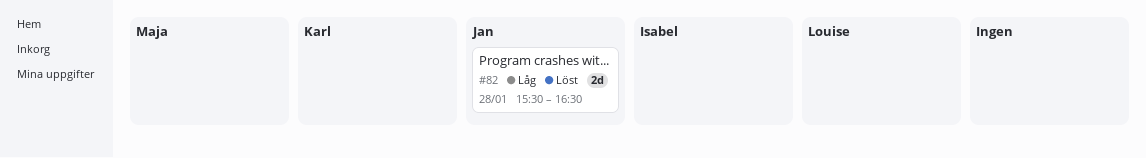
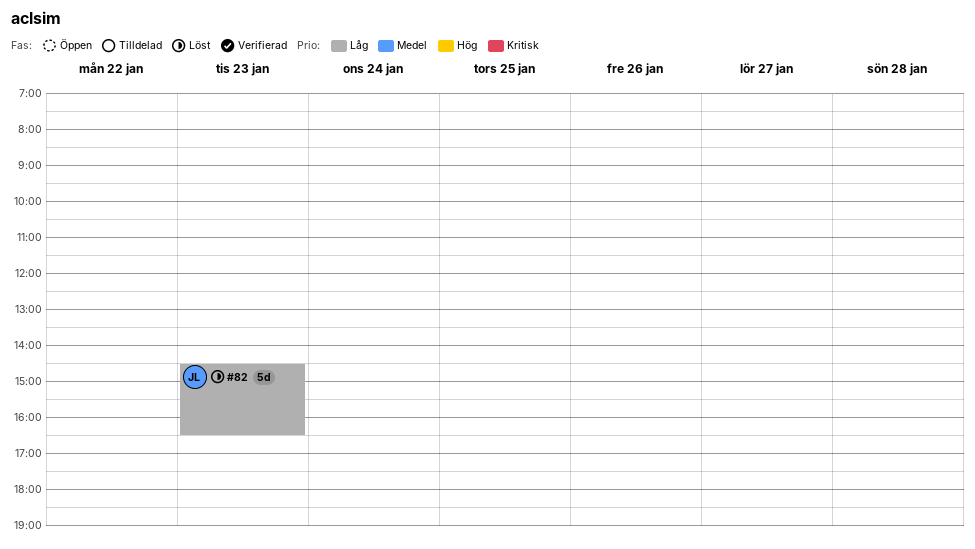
#82, estimate: 2d -> 5d
#82, day: Jan 28 -> Jan 23
#82, begins: 15:30 -> 14:30

